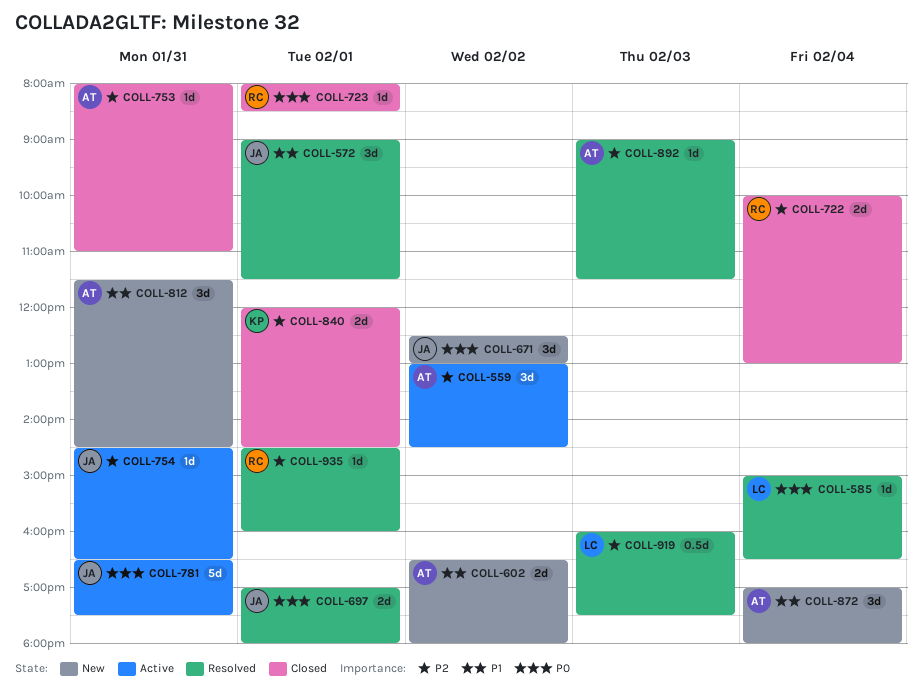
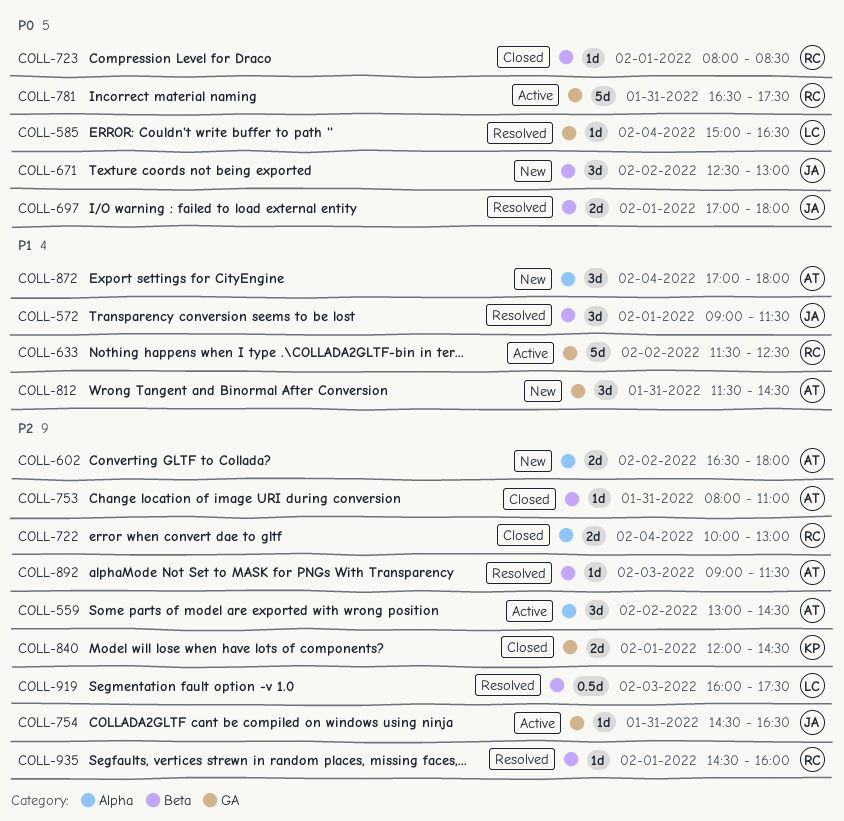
COLL-602, priority: P1 -> P2
COLL-633: none -> present
COLL-781, owner: JA -> RC

